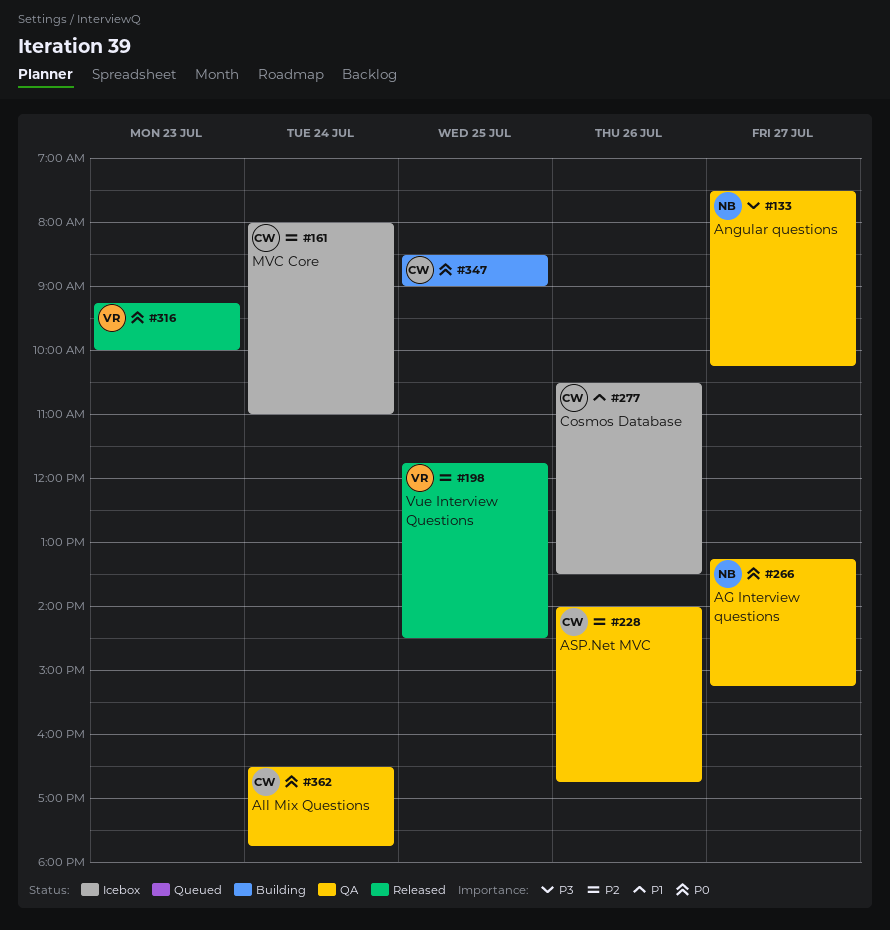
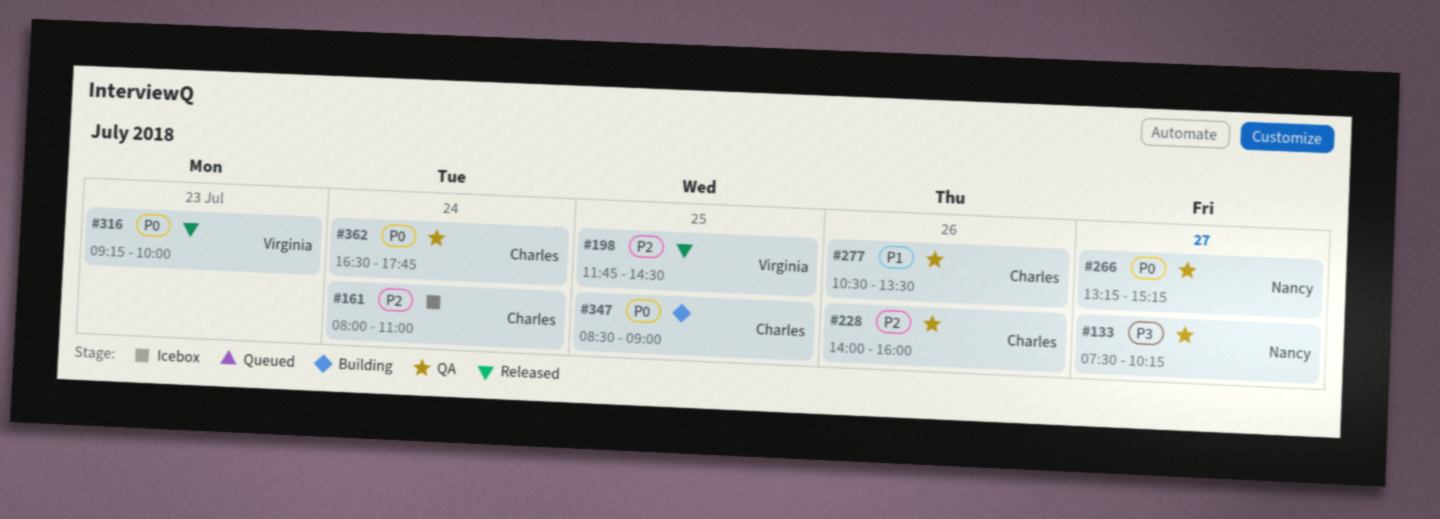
#228, ends: 16:45 -> 16:00
#277, status: Icebox -> QA

